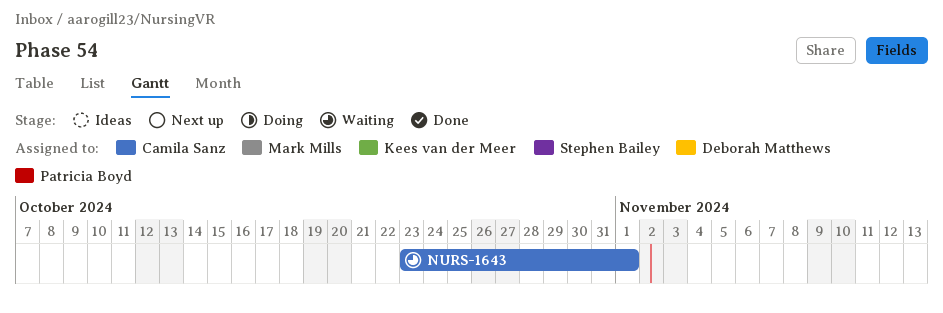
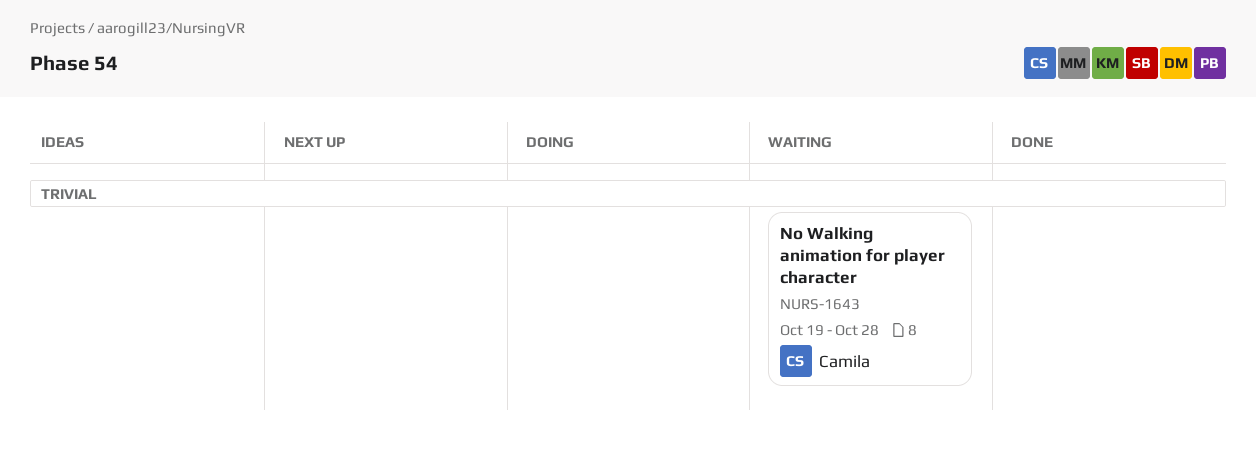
NURS-1643, start: Oct 23 -> Oct 19
NURS-1643, due: Nov 1 -> Oct 28

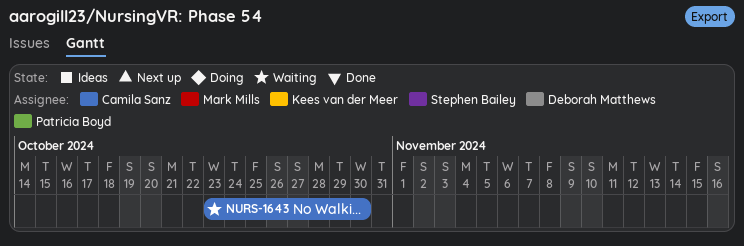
NURS-1643, start: Oct 19 -> Oct 23
NURS-1643, due: Oct 28 -> Oct 30

